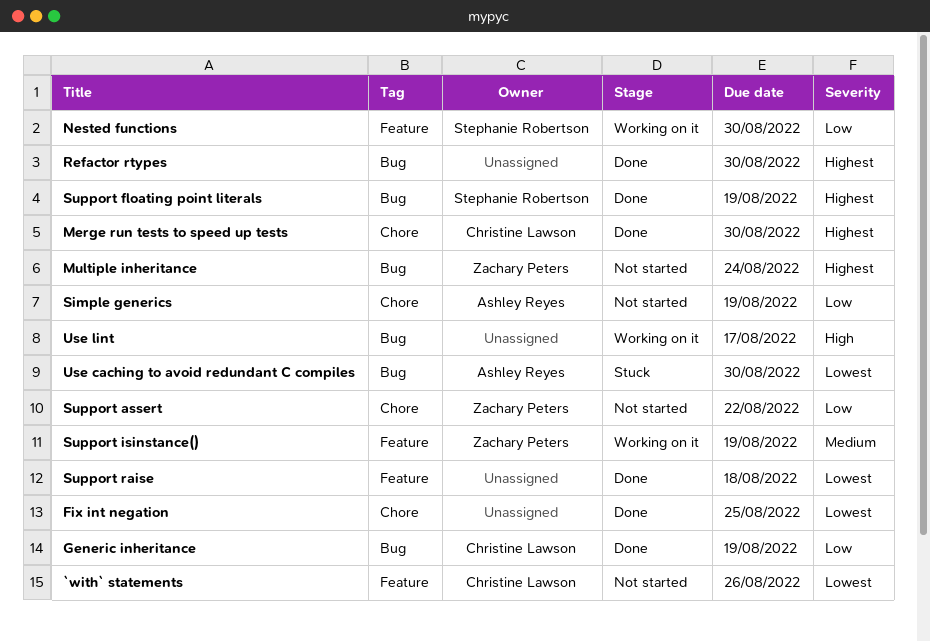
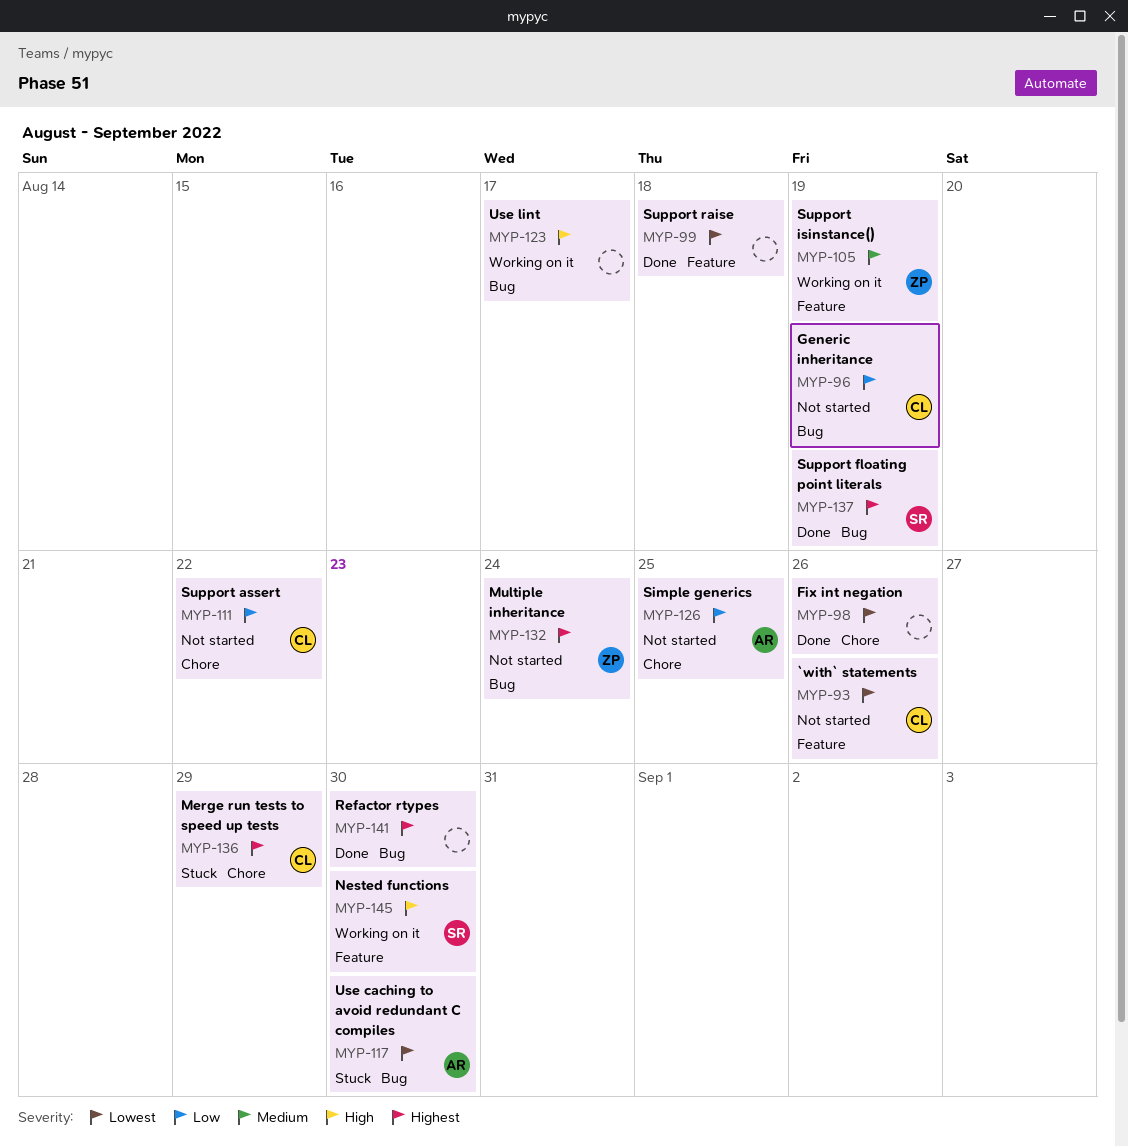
Fix int negation, due: Aug 25 -> Aug 26
Generic inheritance, status: Done -> Not started
Merge run tests to speed up tests, status: Done -> Stuck
Merge run tests to speed up tests, due: Aug 30 -> Aug 29
Nested functions, priority: Low -> High
Simple generics, due: Aug 19 -> Aug 25
Support assert, owner: Zachary Peters -> Christine Lawson

